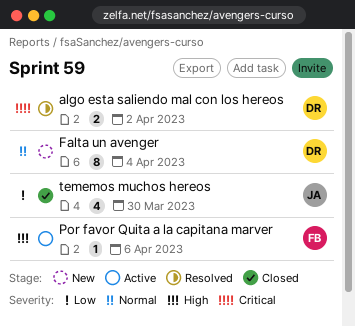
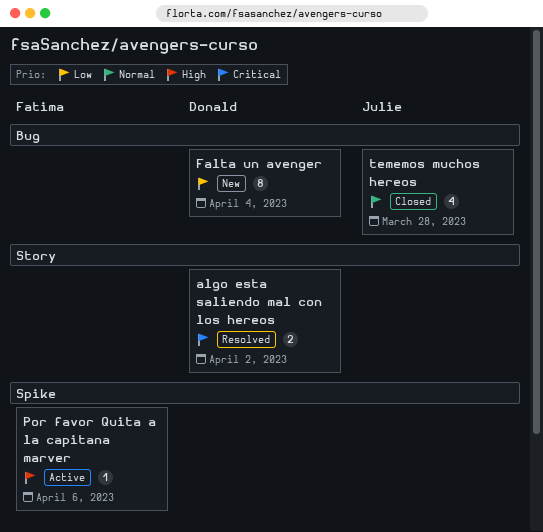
Falta un avenger, priority: Normal -> Low
tememos muchos hereos, priority: Low -> Normal
tememos muchos hereos, due: Mar 30 -> Mar 28

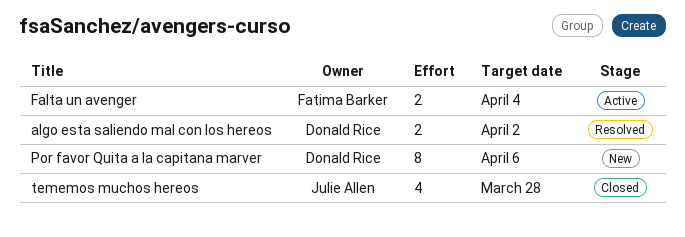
Falta un avenger, status: New -> Active
Falta un avenger, owner: Donald Rice -> Fatima Barker
Falta un avenger, estimate: 8 -> 2
Por favor Quita a la capitana marver, status: Active -> New
Por favor Quita a la capitana marver, owner: Fatima Barker -> Donald Rice
Por favor Quita a la capitana marver, estimate: 1 -> 8

